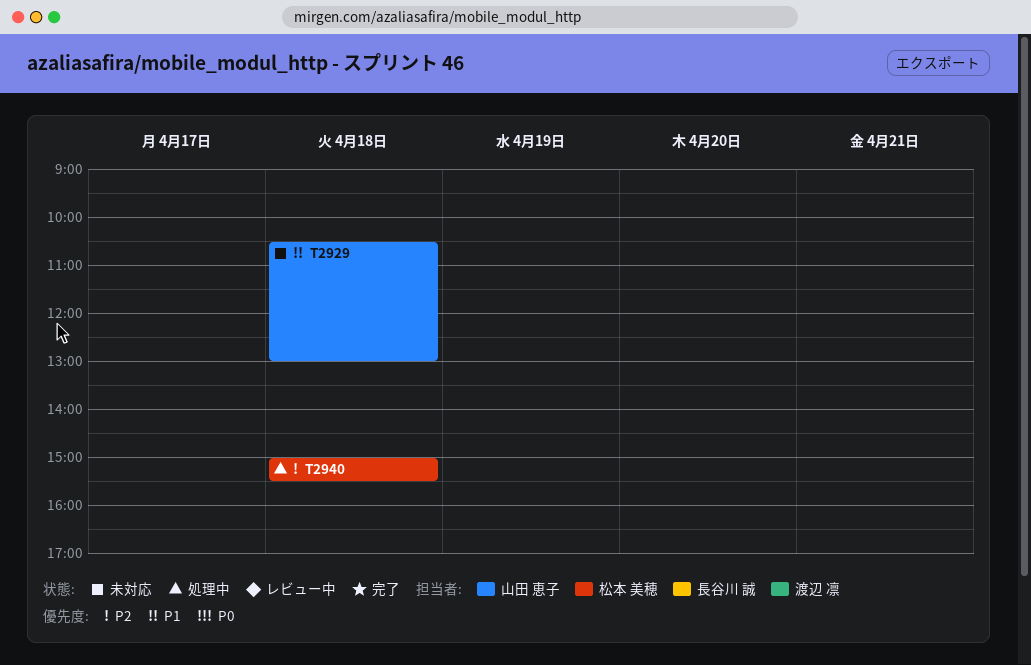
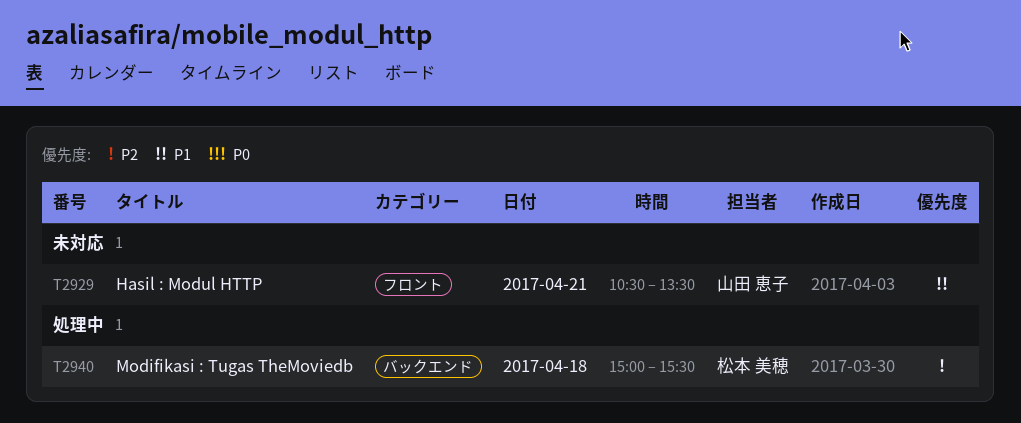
T2929, day: Apr 18 -> Apr 21
T2929, ends: 13:00 -> 13:30

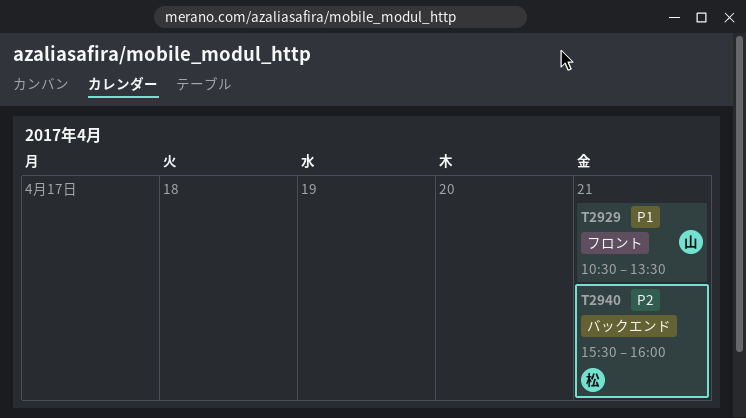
T2940, day: Apr 18 -> Apr 21
T2940, begins: 15:00 -> 15:30
T2940, ends: 15:30 -> 16:00

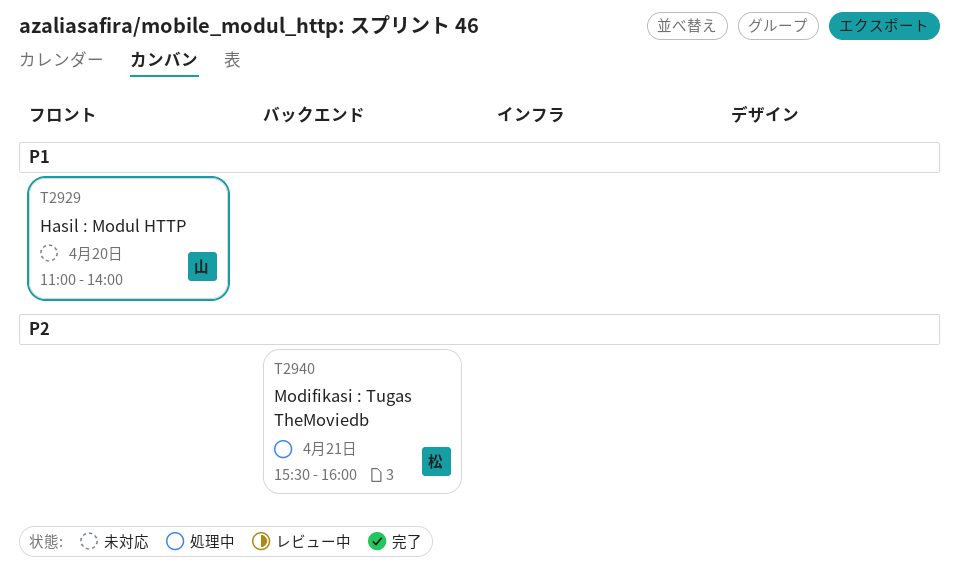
T2929, day: Apr 21 -> Apr 20
T2929, begins: 10:30 -> 11:00
T2929, ends: 13:30 -> 14:00

